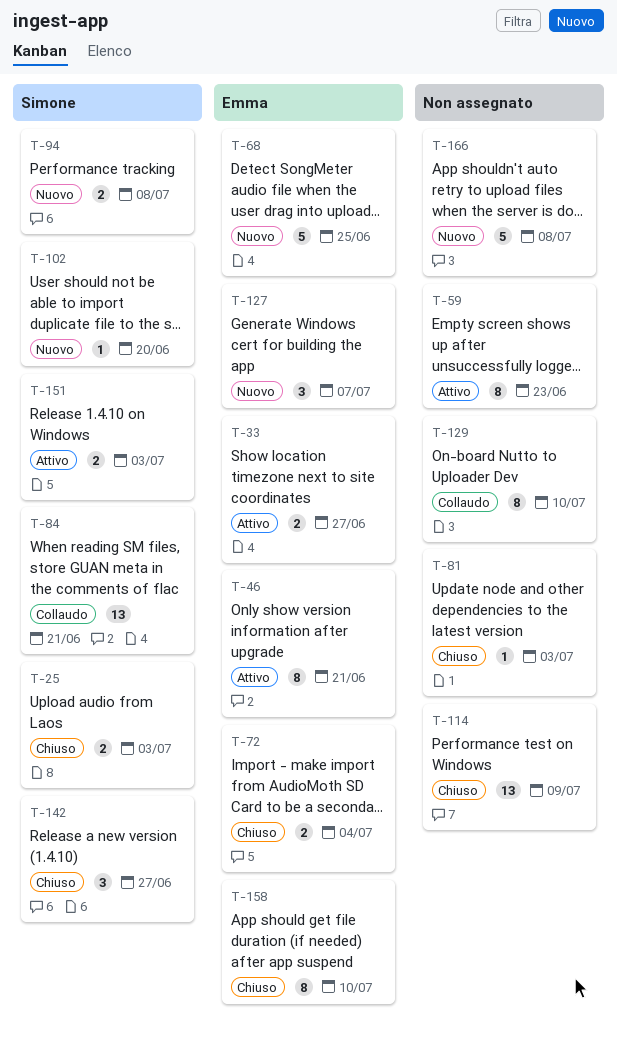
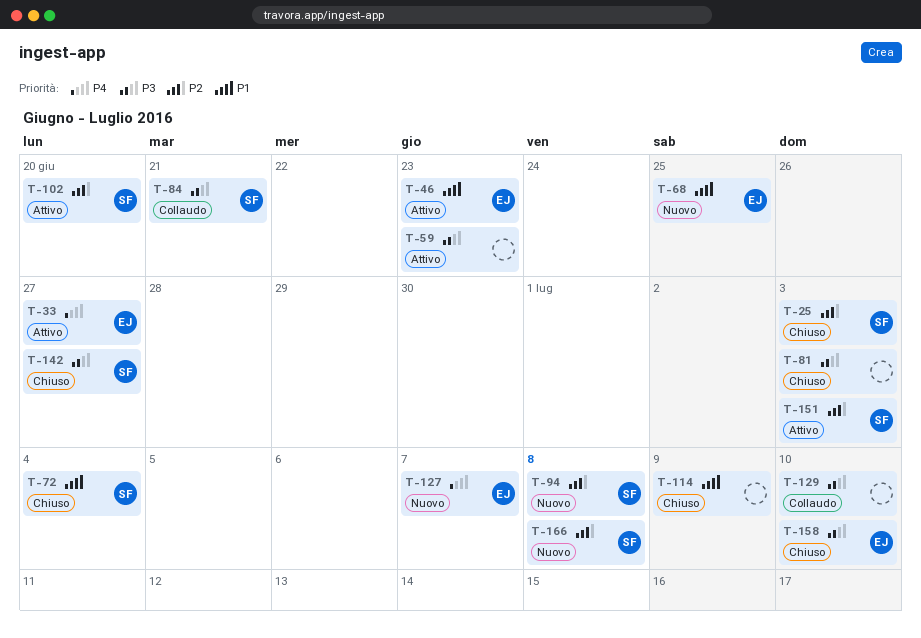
T-46, due: Jun 21 -> Jun 23
T-72, owner: Emma -> Simone
T-102, status: Nuovo -> Attivo
T-166, owner: none -> Simone

